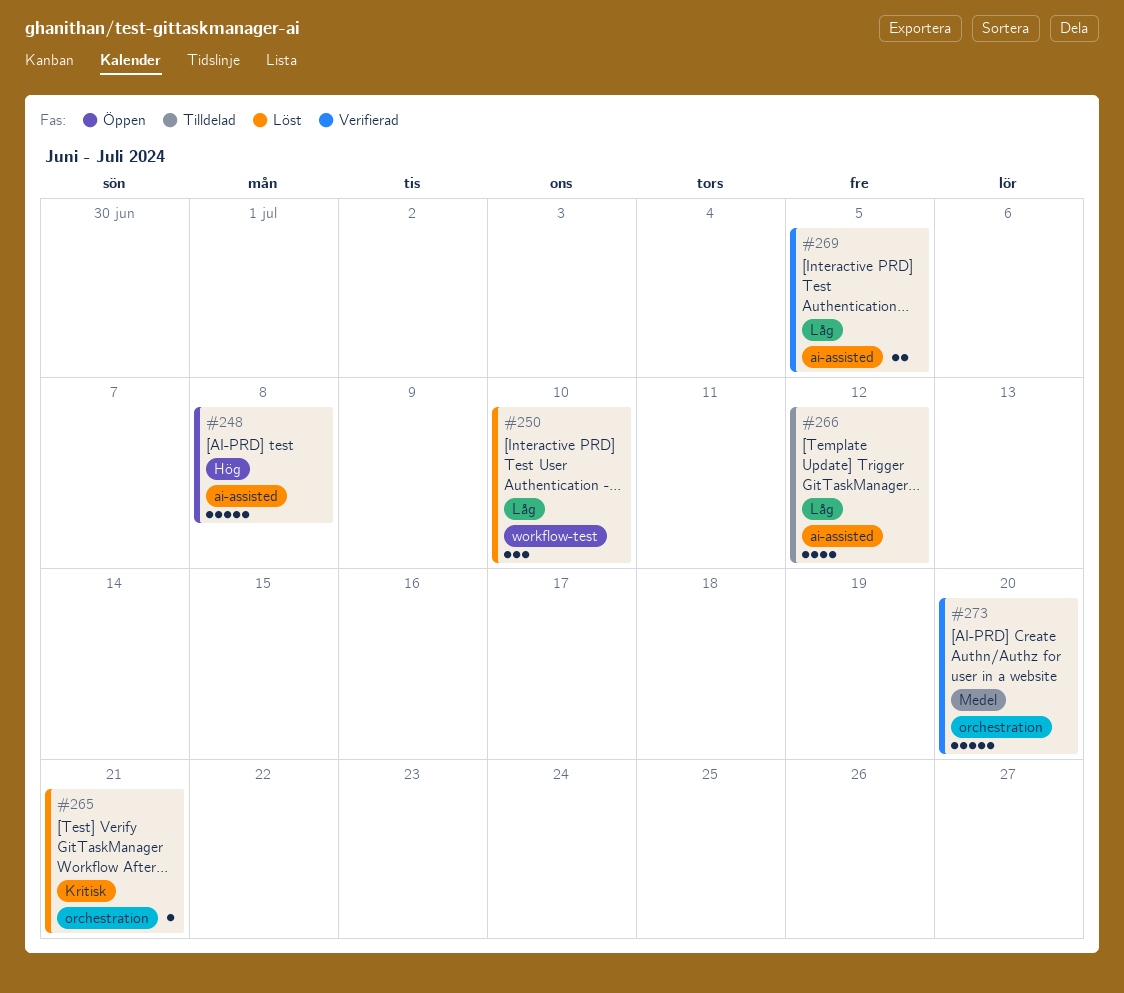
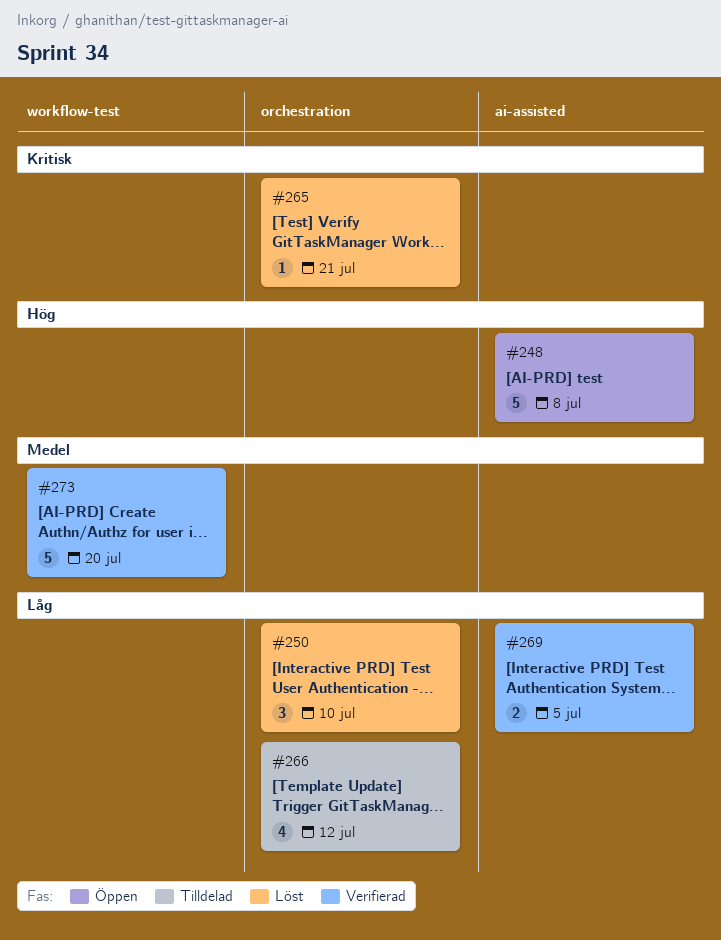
#250, label: workflow-test -> orchestration
#266, label: ai-assisted -> orchestration
#273, label: orchestration -> workflow-test

